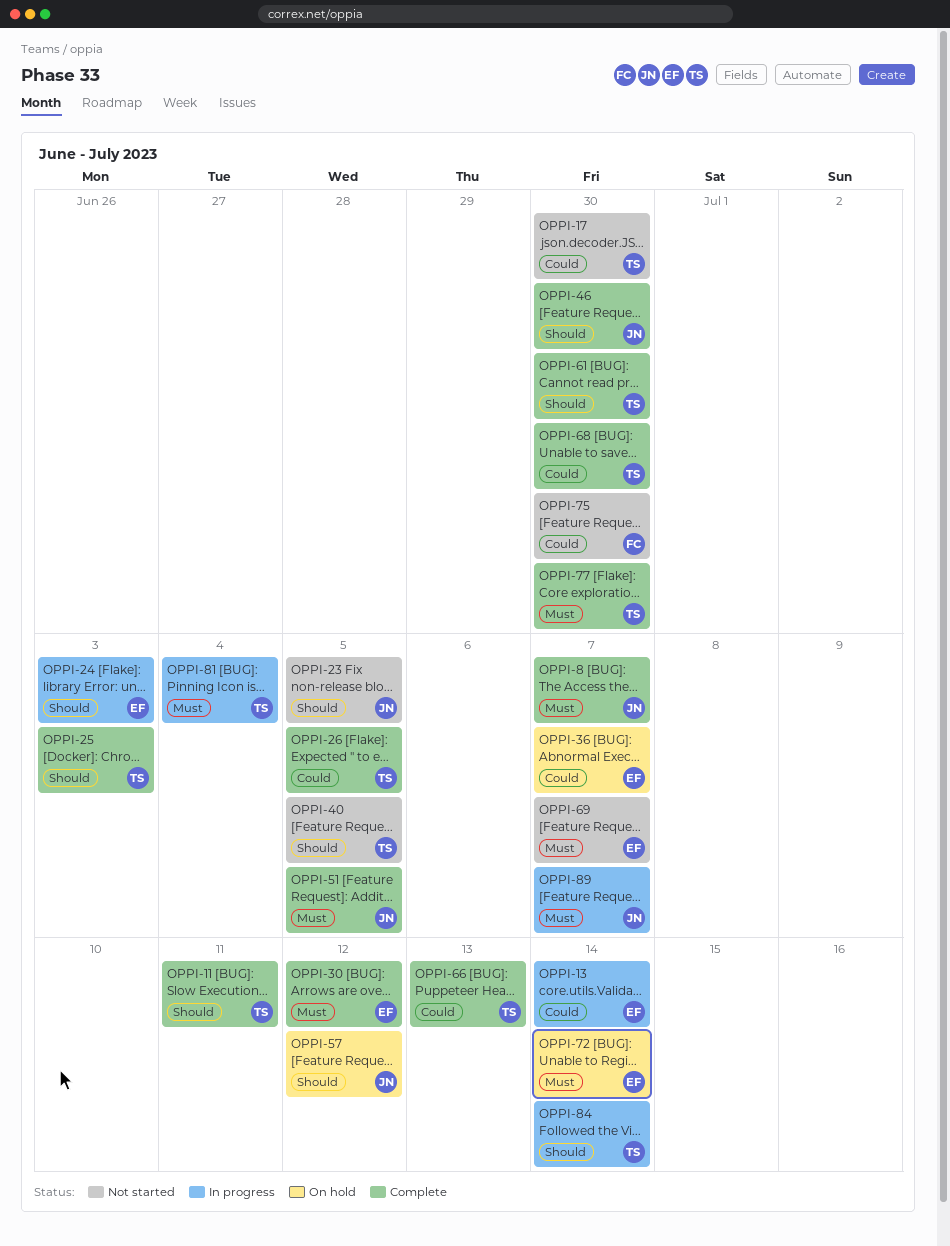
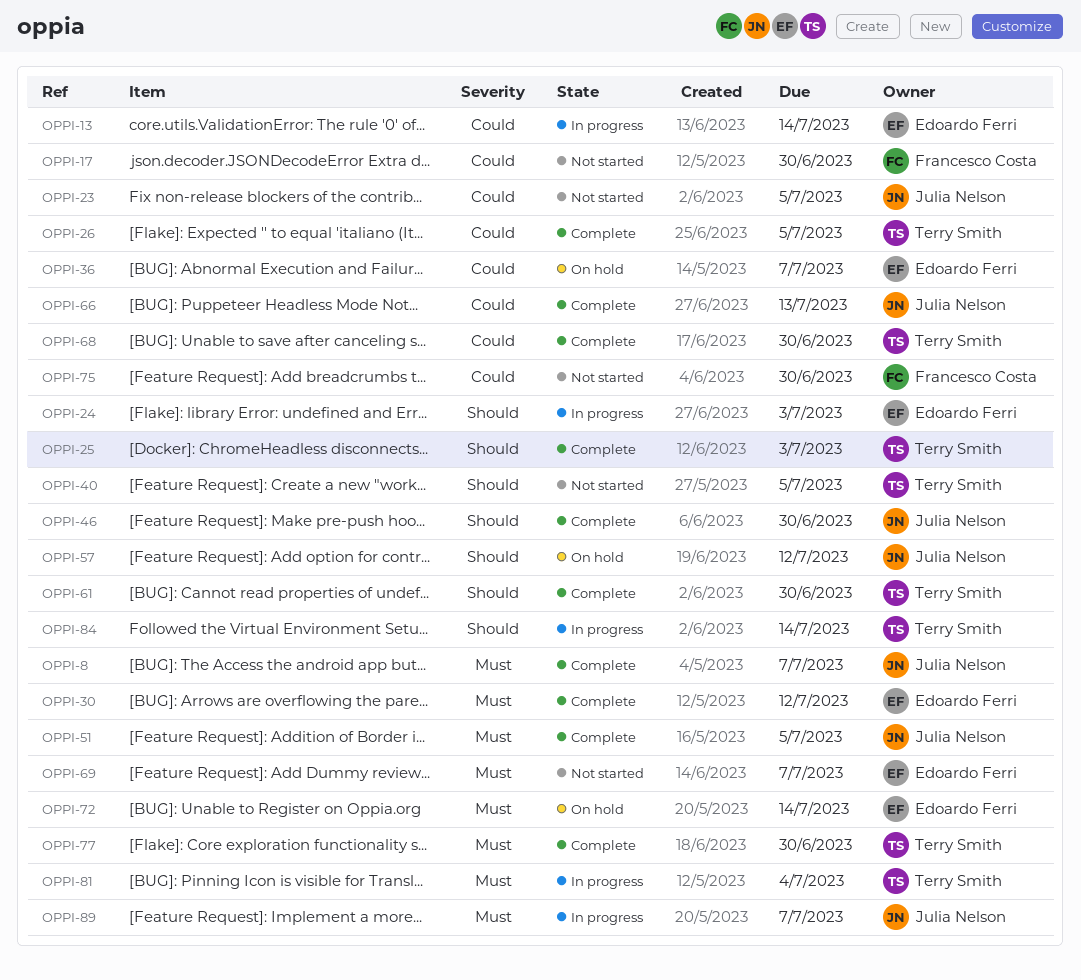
OPPI-11: present -> none
OPPI-17, owner: Terry Smith -> Francesco Costa
OPPI-23, priority: Should -> Could
OPPI-66, owner: Terry Smith -> Julia Nelson

